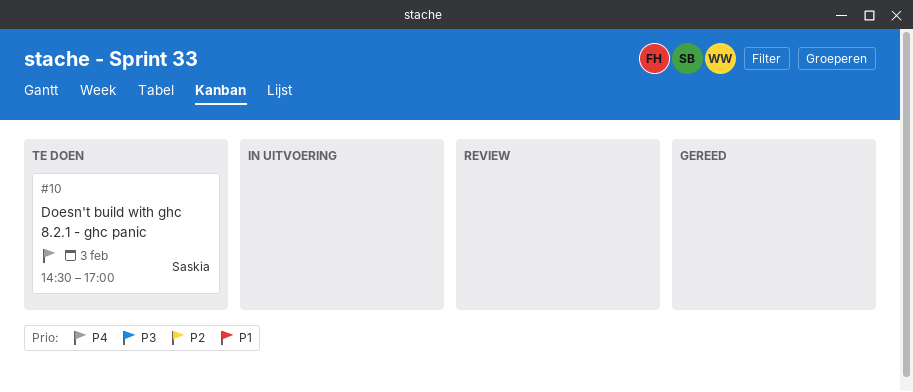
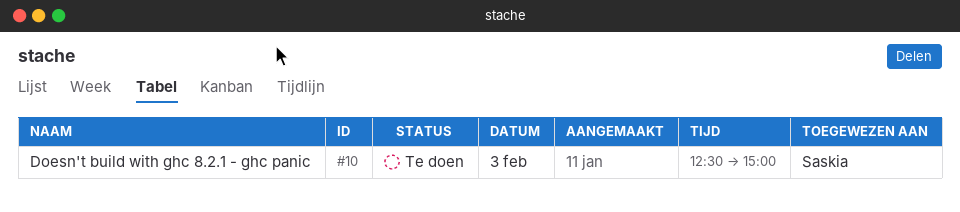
#10, begins: 14:30 -> 12:30
#10, ends: 17:00 -> 15:00

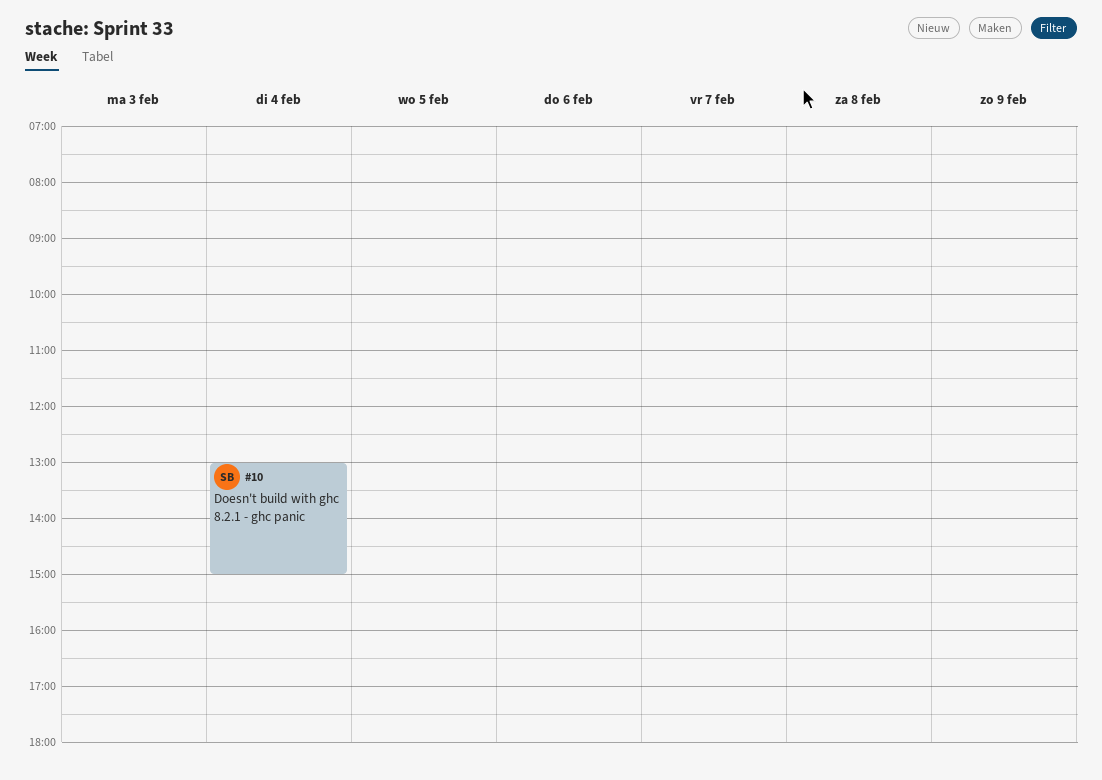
#10, day: Feb 3 -> Feb 4
#10, begins: 12:30 -> 13:00

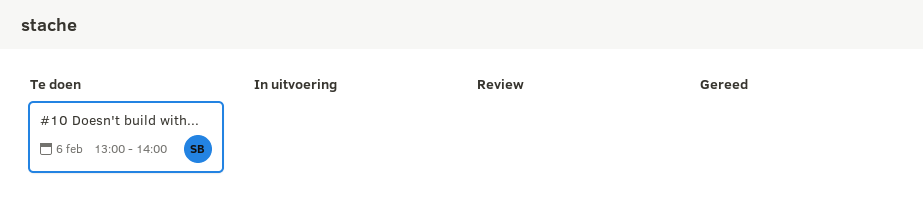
#10, day: Feb 4 -> Feb 6
#10, ends: 15:00 -> 14:00

